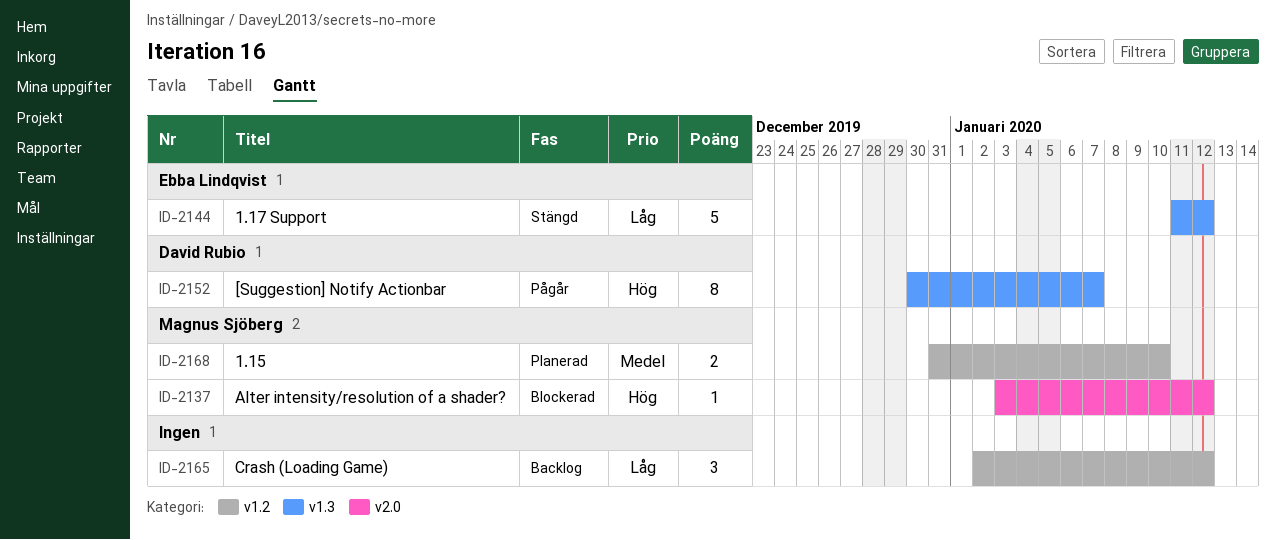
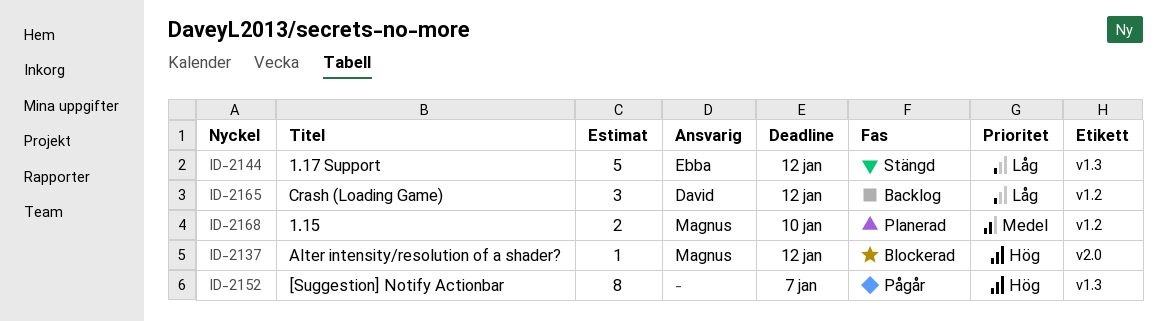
ID-2152, owner: David Rubio -> none
ID-2165, owner: none -> David Rubio

